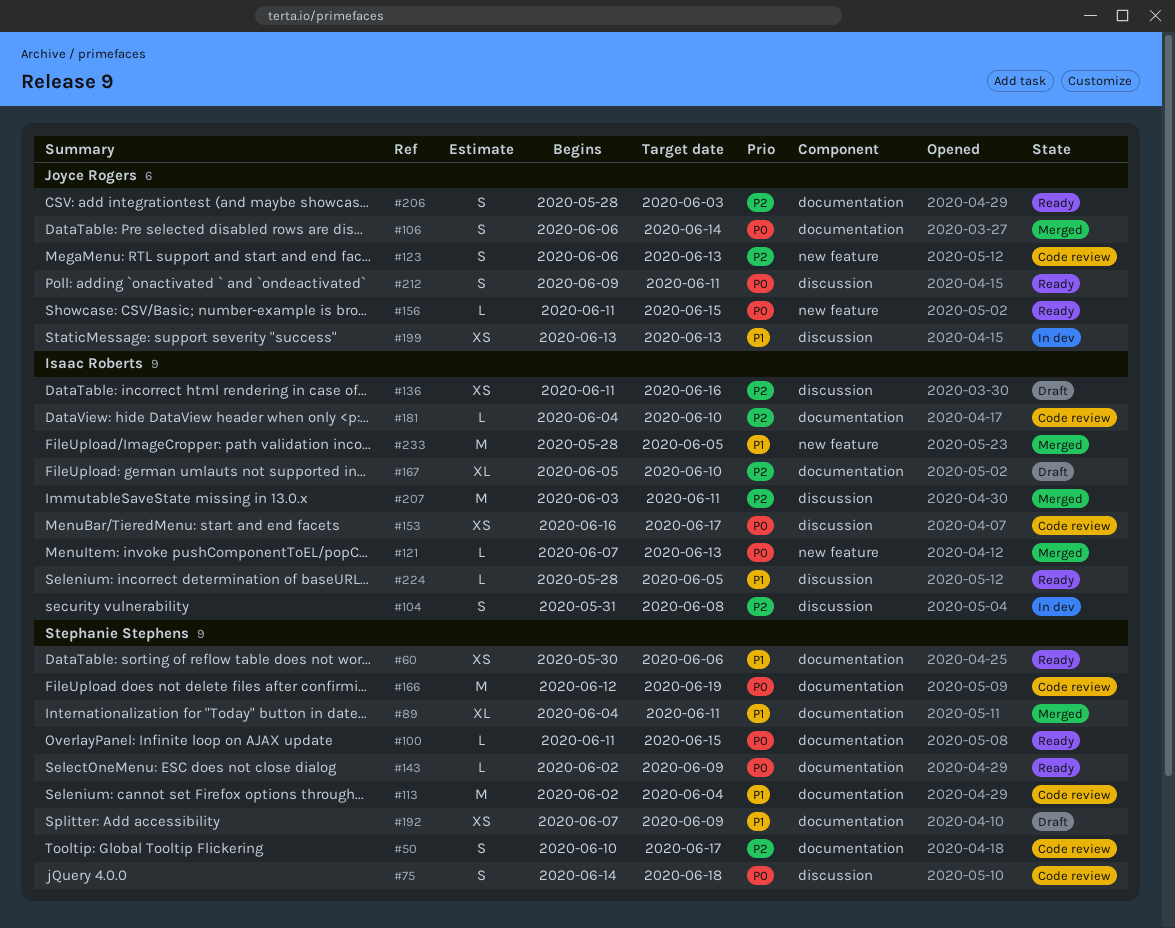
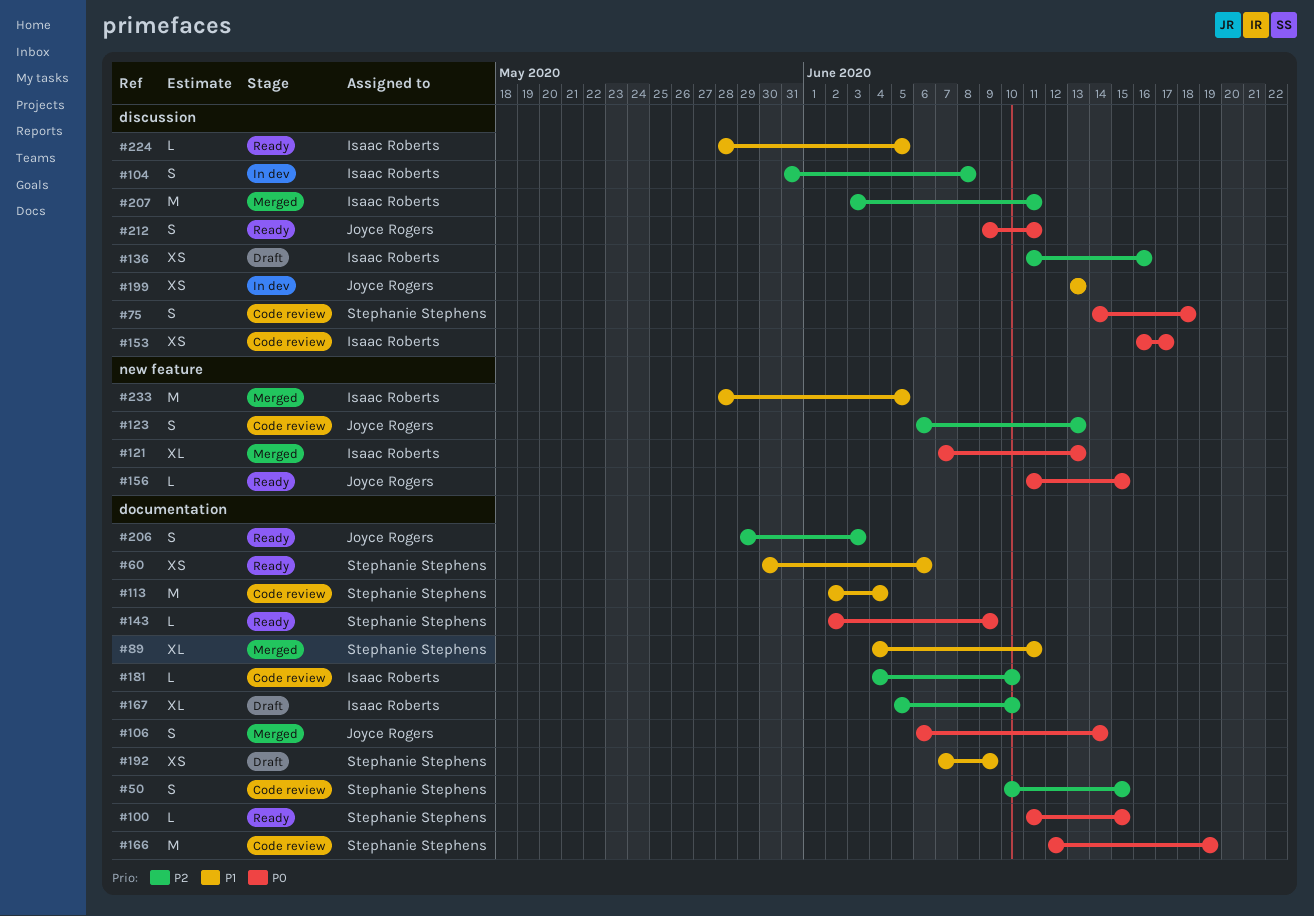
#50, due: Jun 17 -> Jun 15
#121, estimate: L -> XL
#206, start: May 28 -> May 29

